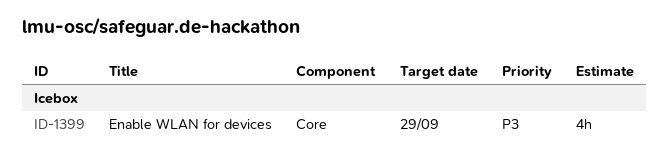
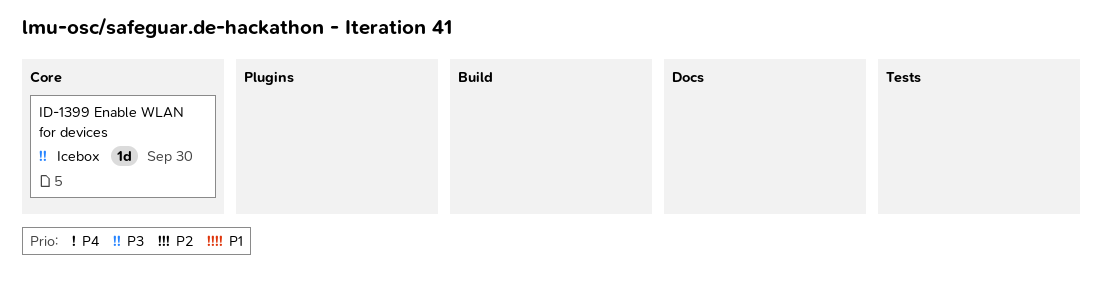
ID-1399, estimate: 4h -> 1d
ID-1399, due: Sep 29 -> Sep 30

